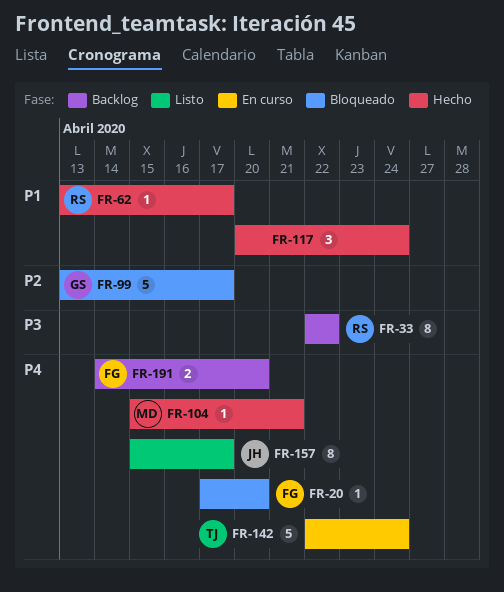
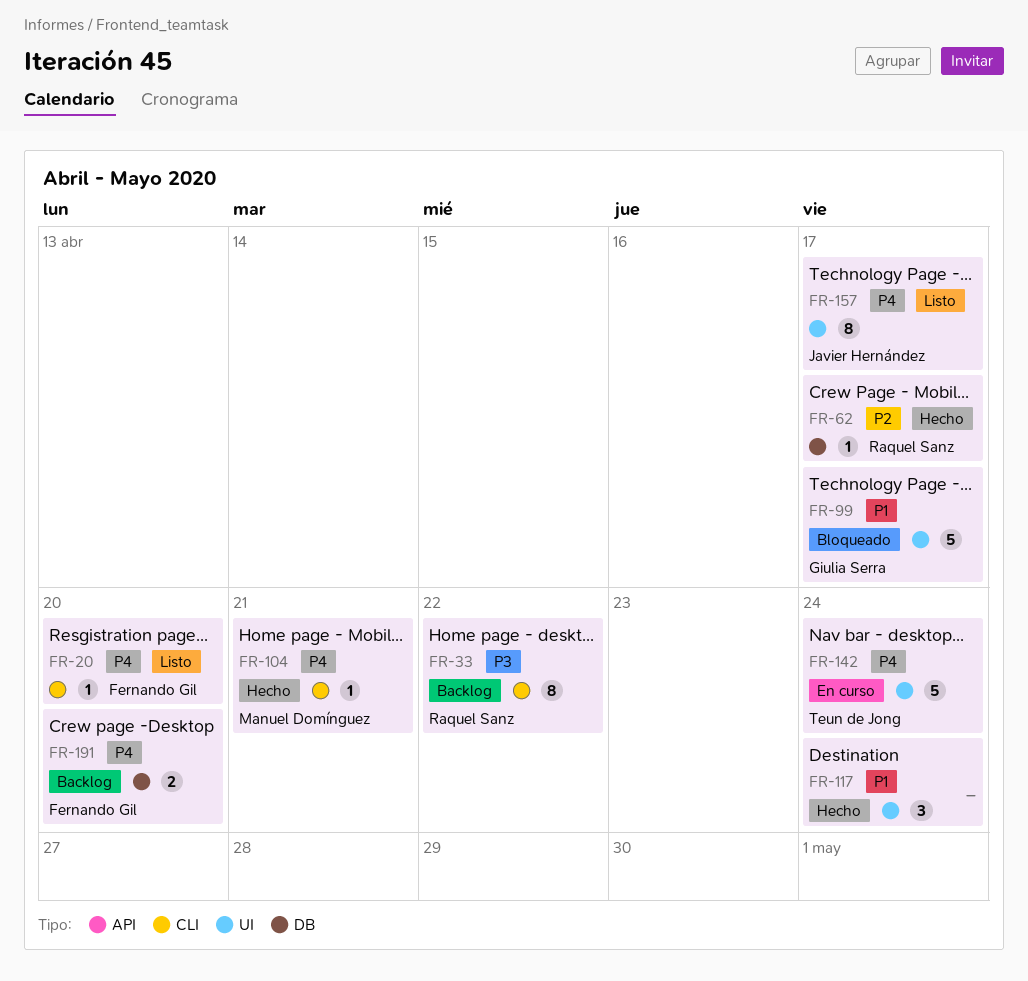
FR-20, status: Bloqueado -> Listo
FR-62, priority: P1 -> P2
FR-99, priority: P2 -> P1

